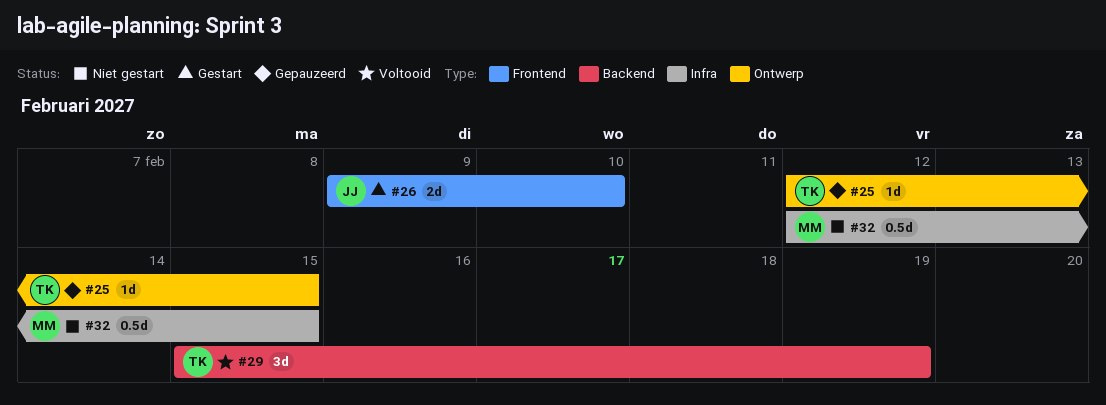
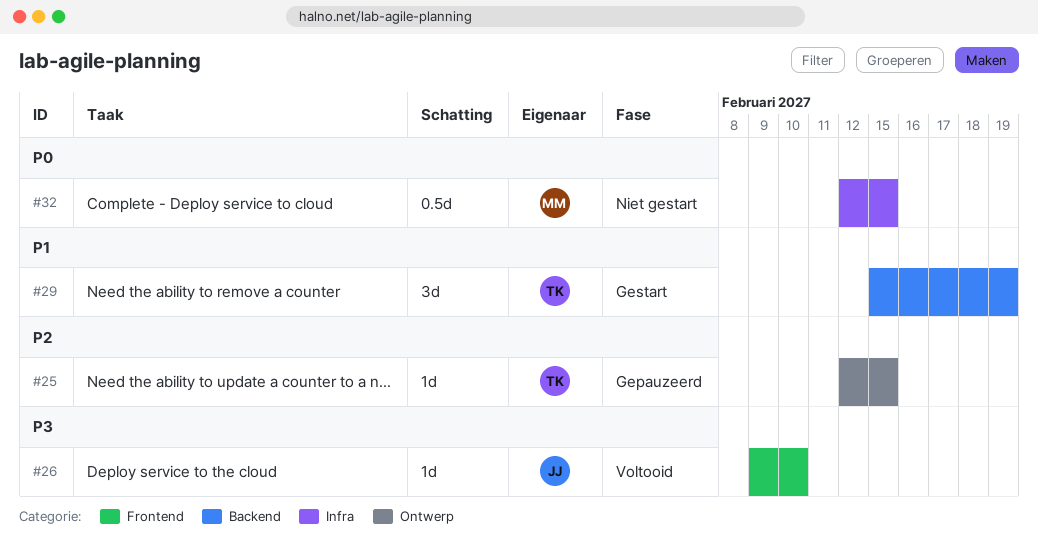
#26, status: Gestart -> Voltooid
#26, estimate: 2d -> 1d
#29, status: Voltooid -> Gestart

